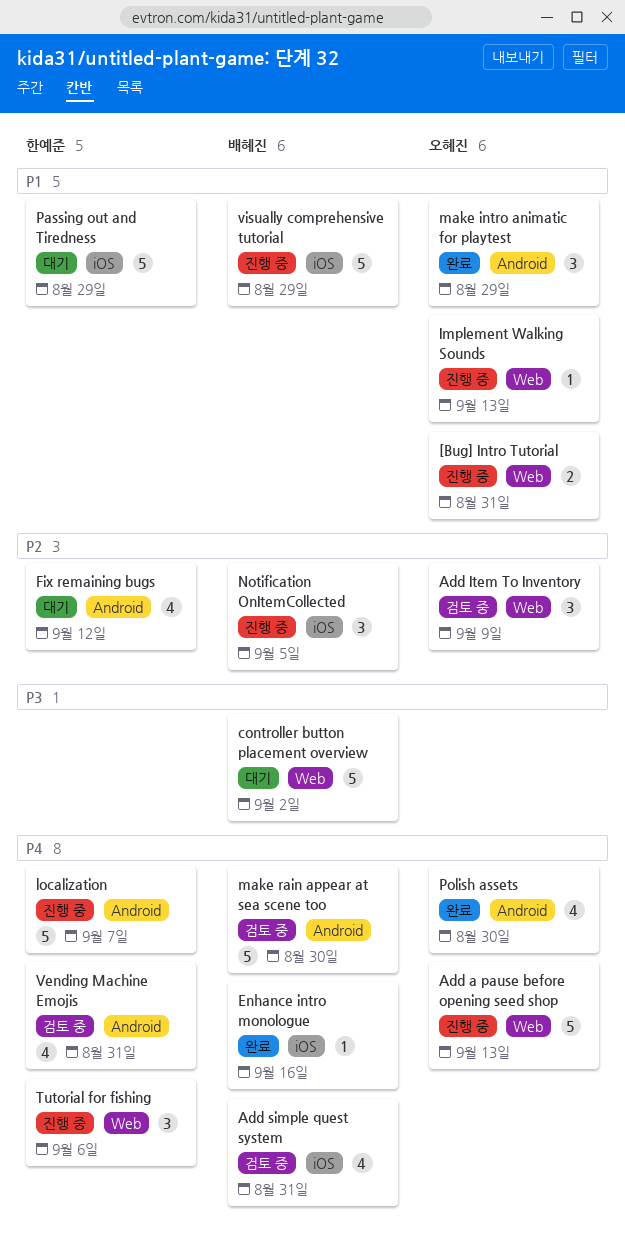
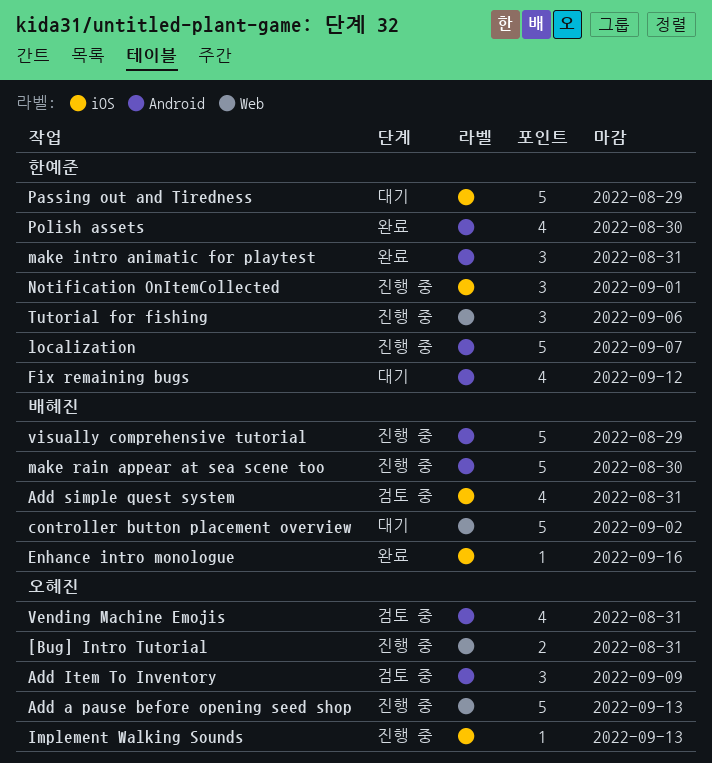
Add Item To Inventory, label: Web -> Android
Implement Walking Sounds, label: Web -> iOS
make intro animatic for playtest, owner: 오혜진 -> 한예준
make intro animatic for playtest, due: Aug 29 -> Aug 31
make rain appear at sea scene too, status: 검토 중 -> 진행 중
Notification OnItemCollected, owner: 배혜진 -> 한예준
Notification OnItemCollected, due: Sep 5 -> Sep 1
Polish assets, owner: 오혜진 -> 한예준
Vending Machine Emojis, owner: 한예준 -> 오혜진
visually comprehensive tutorial, label: iOS -> Android

